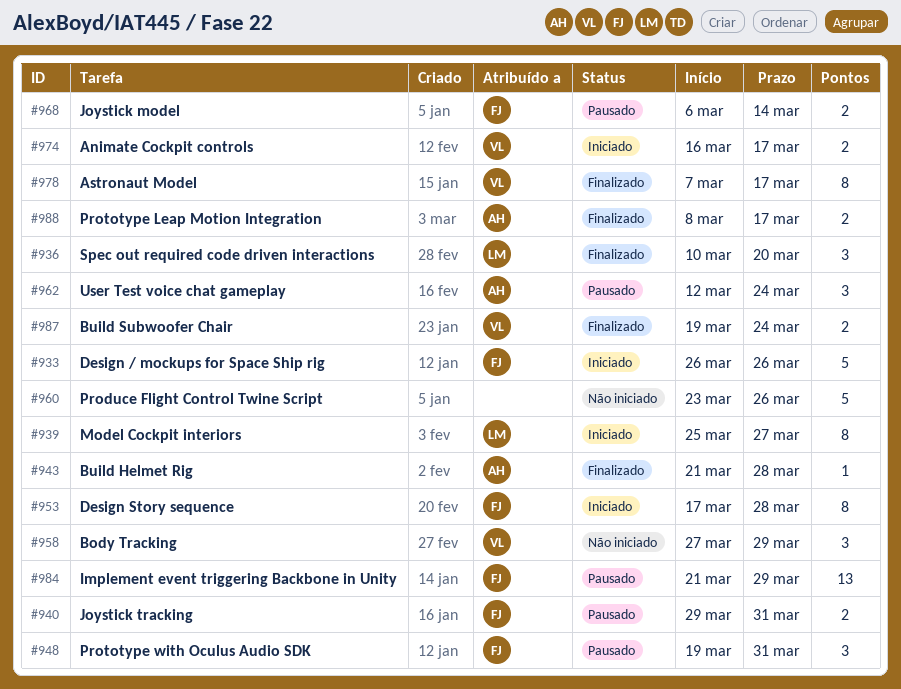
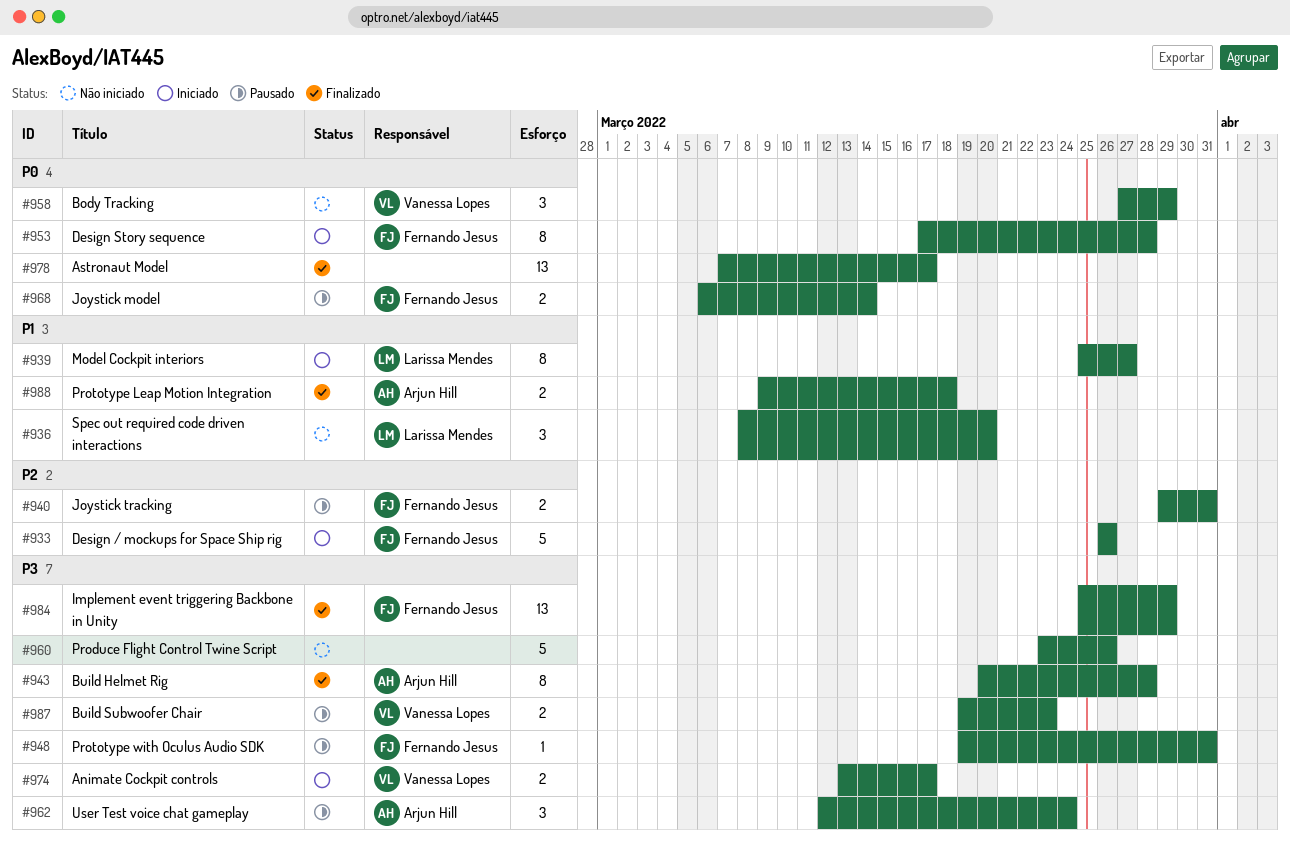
#936, status: Finalizado -> Não iniciado
#936, start: Mar 10 -> Mar 8
#943, estimate: 1 -> 8
#943, start: Mar 21 -> Mar 20
#948, estimate: 3 -> 1
#974, start: Mar 16 -> Mar 13
#978, owner: Vanessa Lopes -> none
#978, estimate: 8 -> 13
#984, status: Pausado -> Finalizado
#984, start: Mar 21 -> Mar 25
#987, status: Finalizado -> Pausado
#987, due: Mar 24 -> Mar 23
#988, start: Mar 8 -> Mar 9
#988, due: Mar 17 -> Mar 18

